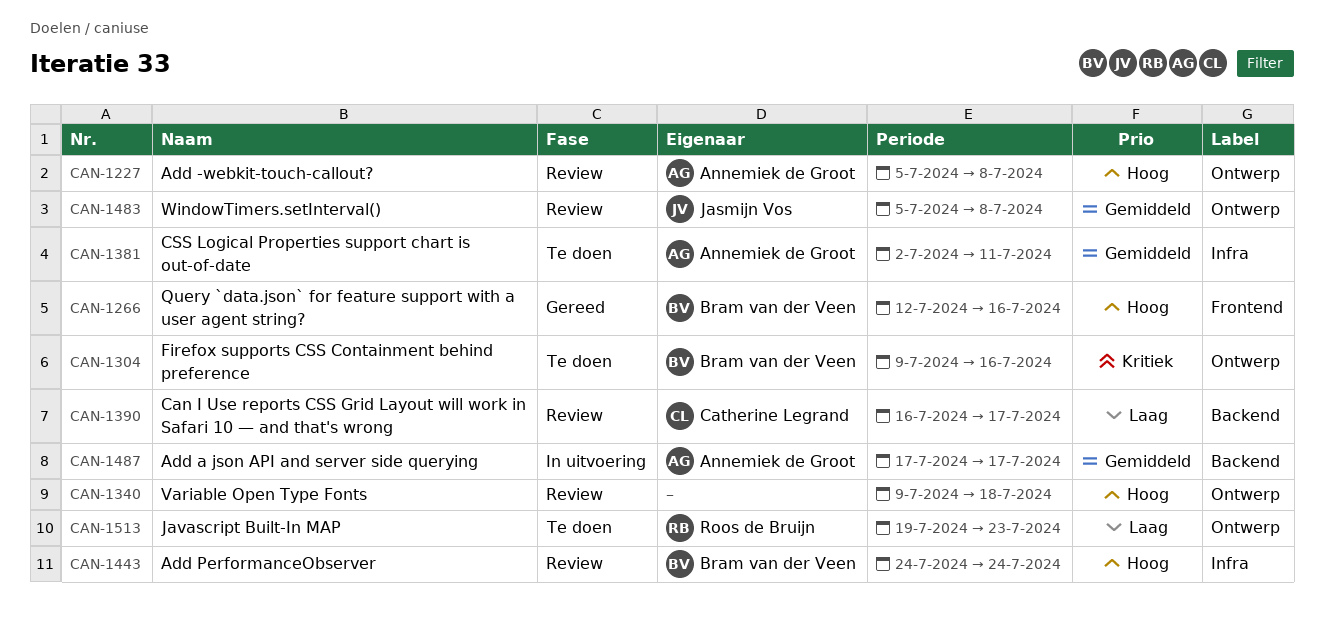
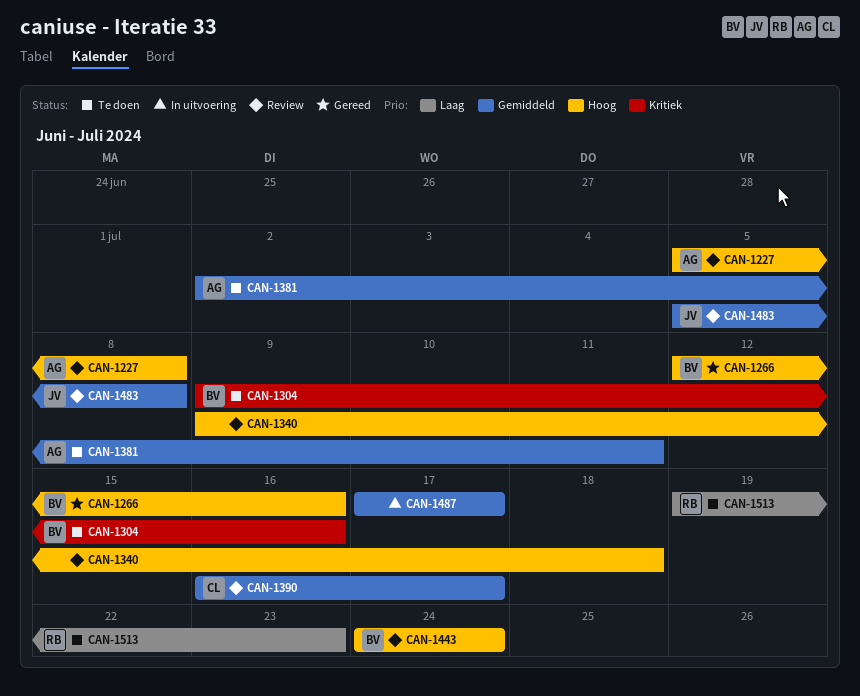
CAN-1390, priority: Laag -> Gemiddeld
CAN-1487, owner: Annemiek de Groot -> none

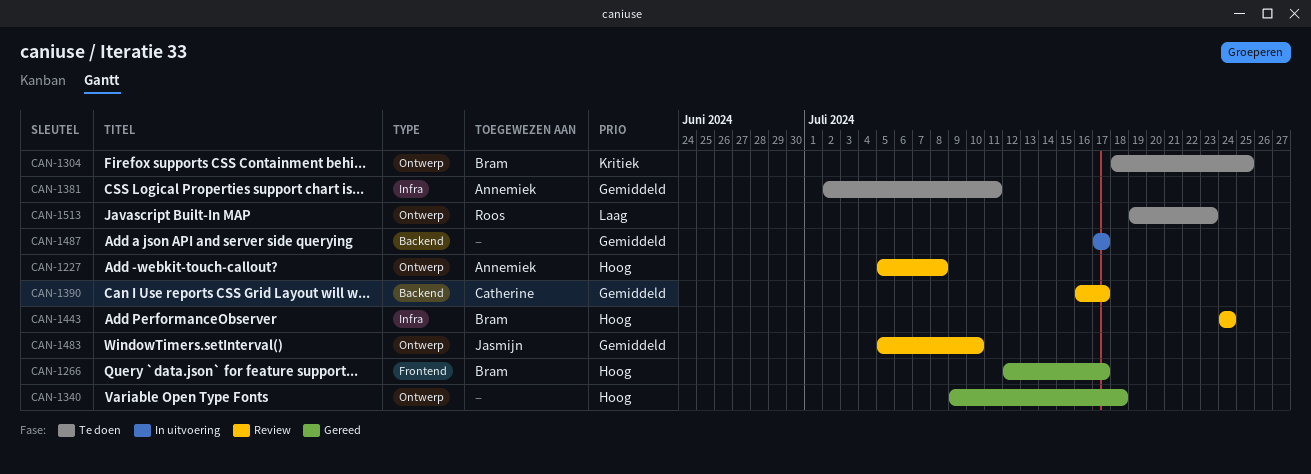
CAN-1266, due: Jul 16 -> Jul 17
CAN-1304, start: Jul 9 -> Jul 18
CAN-1304, due: Jul 16 -> Jul 25
CAN-1340, status: Review -> Gereed
CAN-1483, due: Jul 8 -> Jul 10

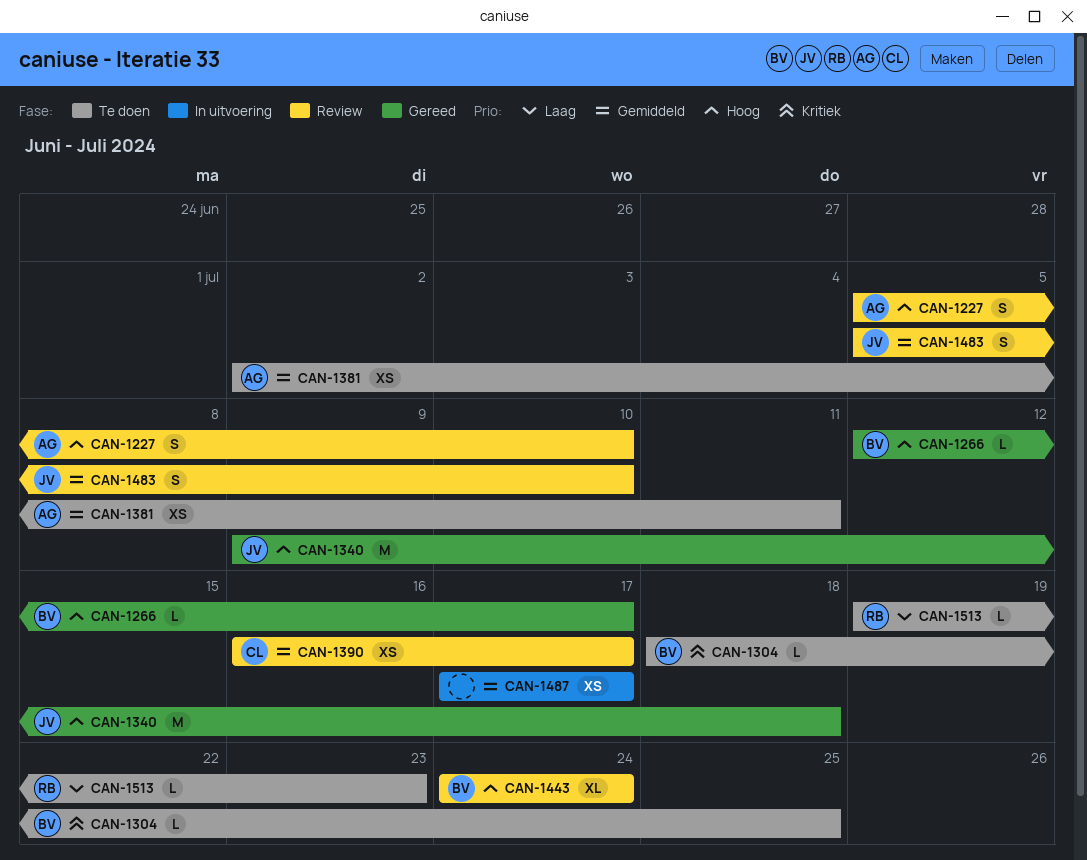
CAN-1227, due: Jul 8 -> Jul 10
CAN-1340, owner: none -> Jasmijn

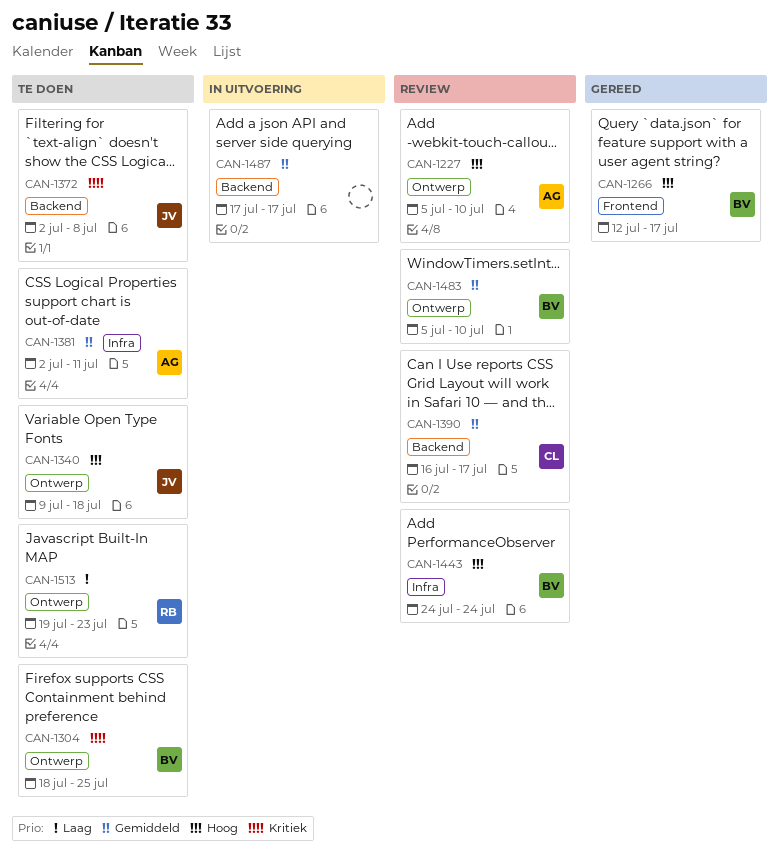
CAN-1340, status: Gereed -> Te doen
CAN-1372: none -> present
CAN-1483, owner: JV -> BV

